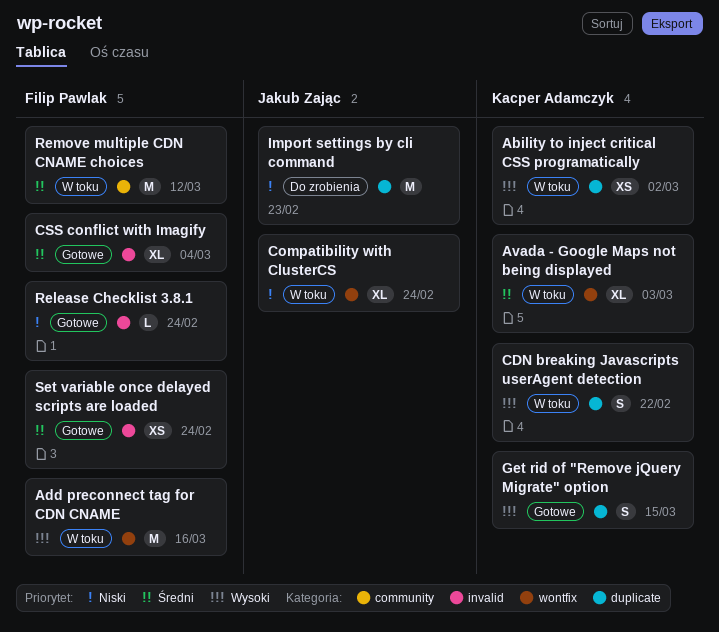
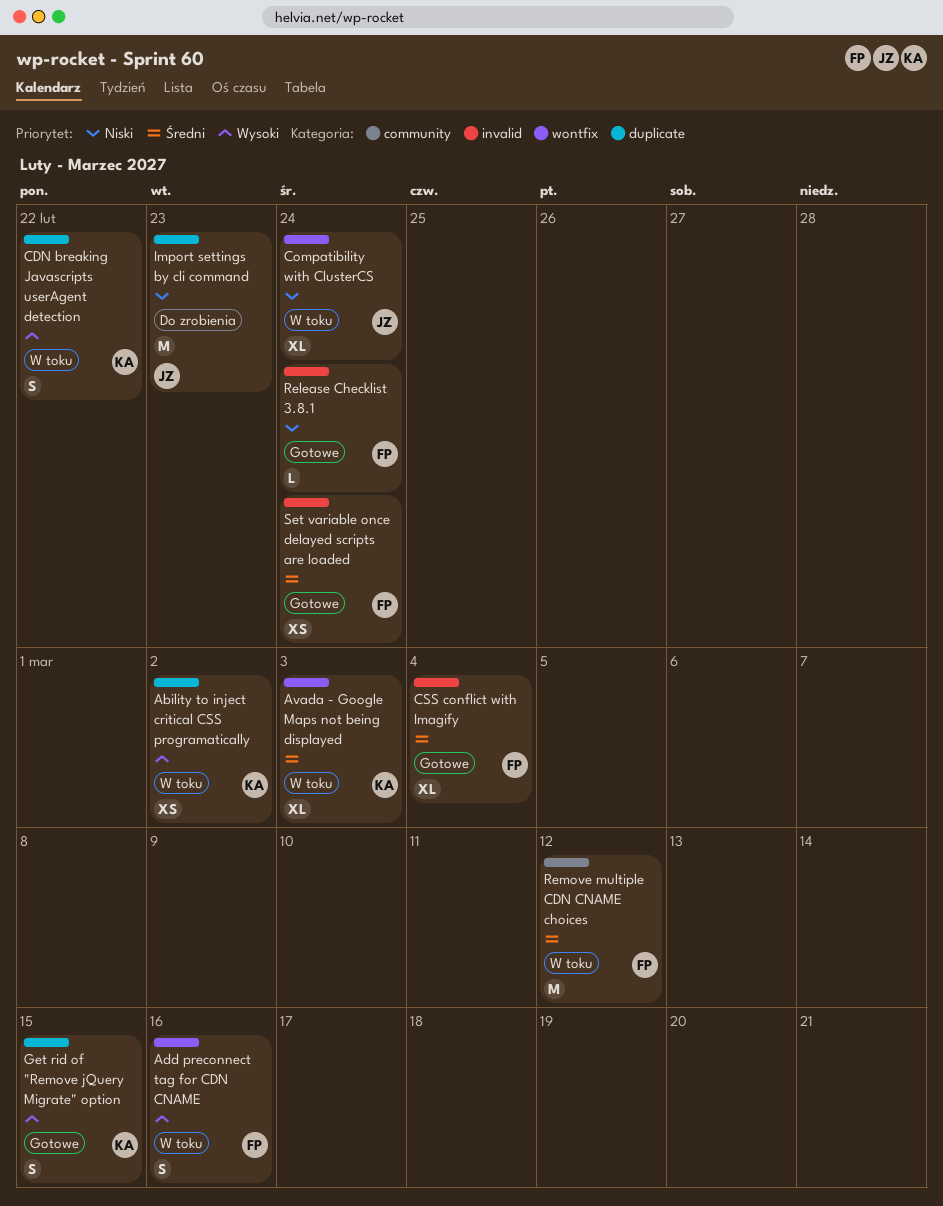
Add preconnect tag for CDN CNAME, estimate: M -> S

